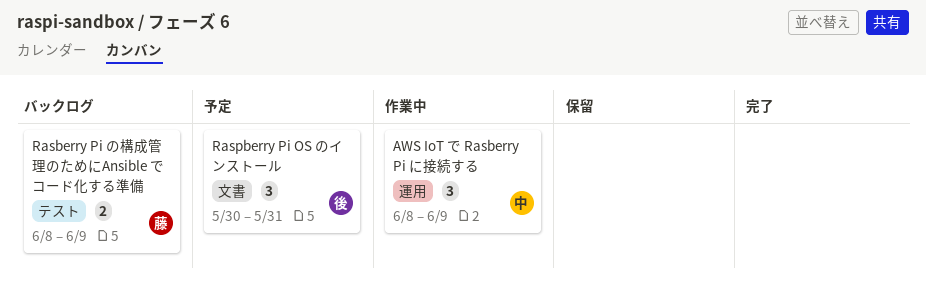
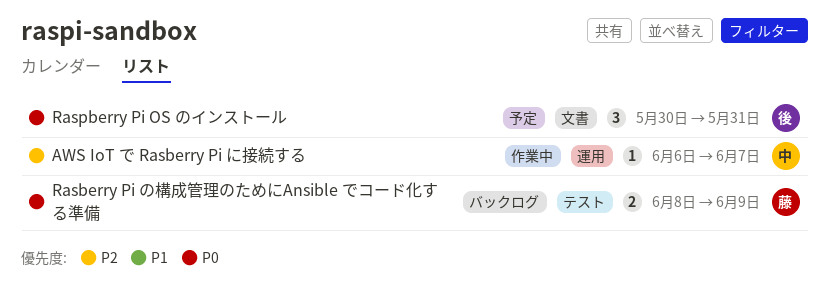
AWS IoT で Rasberry Pi に接続する, estimate: 3 -> 1
AWS IoT で Rasberry Pi に接続する, start: Jun 8 -> Jun 6
AWS IoT で Rasberry Pi に接続する, due: Jun 9 -> Jun 7

